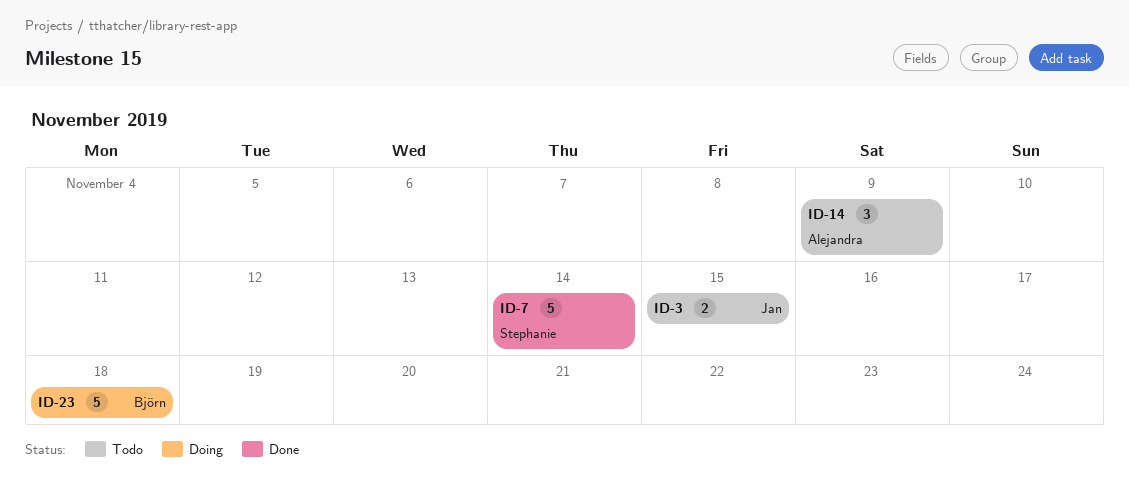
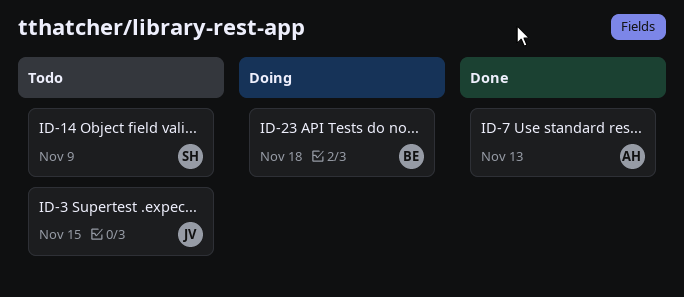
ID-7, owner: Stephanie -> Alejandra
ID-7, due: Nov 14 -> Nov 13
ID-14, owner: Alejandra -> Stephanie

